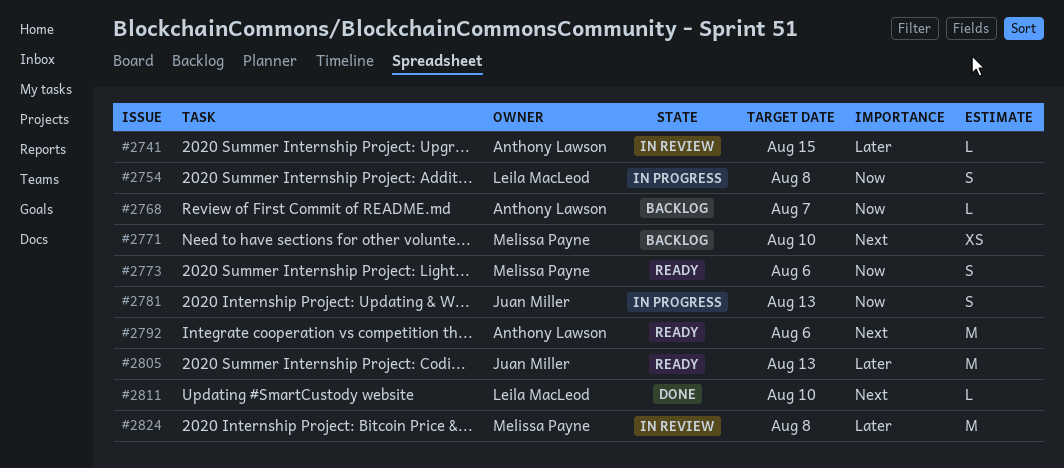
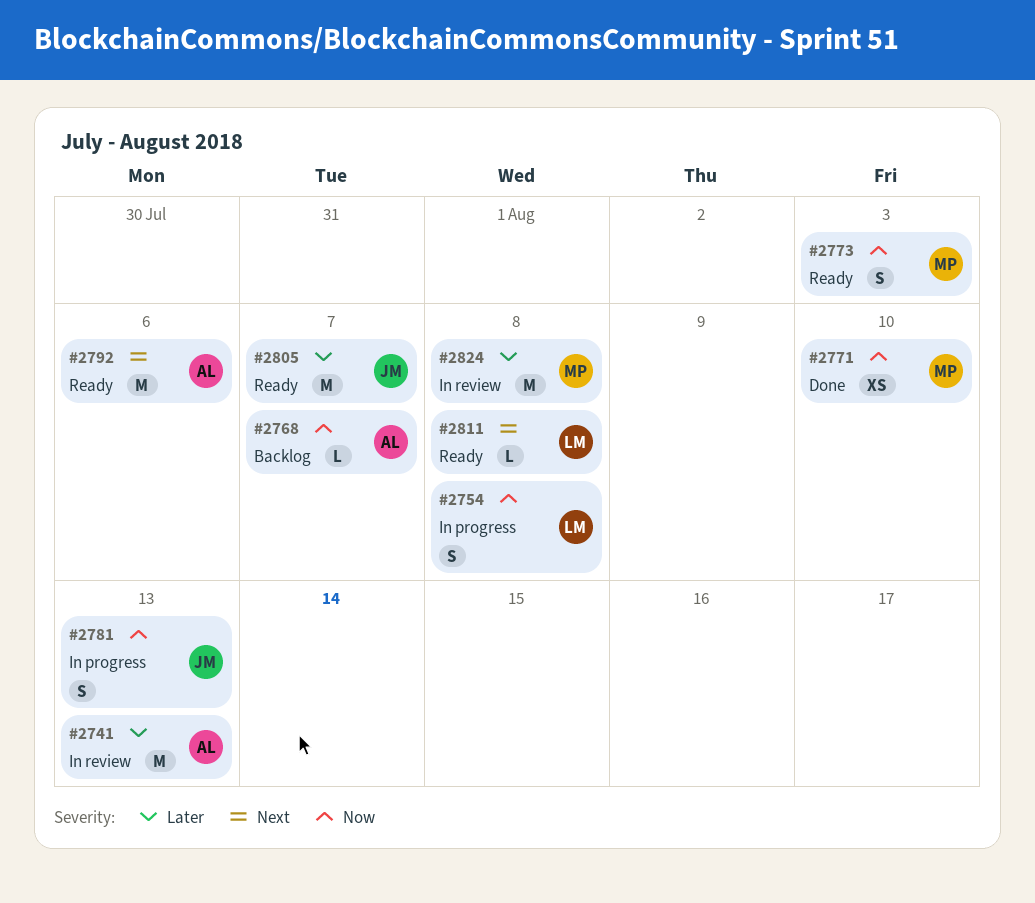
#2741, estimate: L -> M
#2741, due: Aug 15 -> Aug 13
#2771, status: Backlog -> Done
#2771, priority: Next -> Now
#2773, due: Aug 6 -> Aug 3
#2805, due: Aug 13 -> Aug 7
#2811, status: Done -> Ready
#2811, due: Aug 10 -> Aug 8

